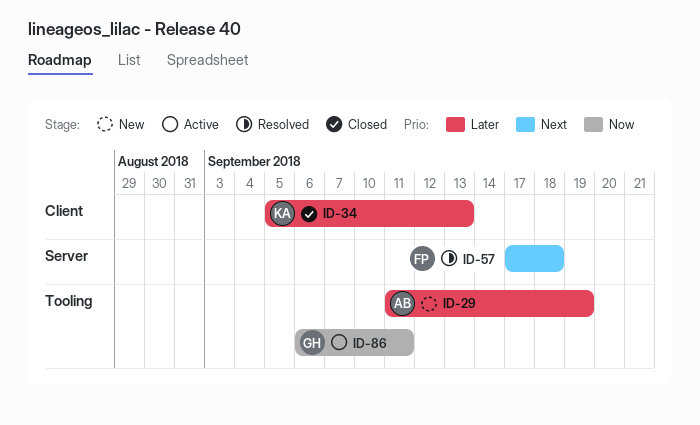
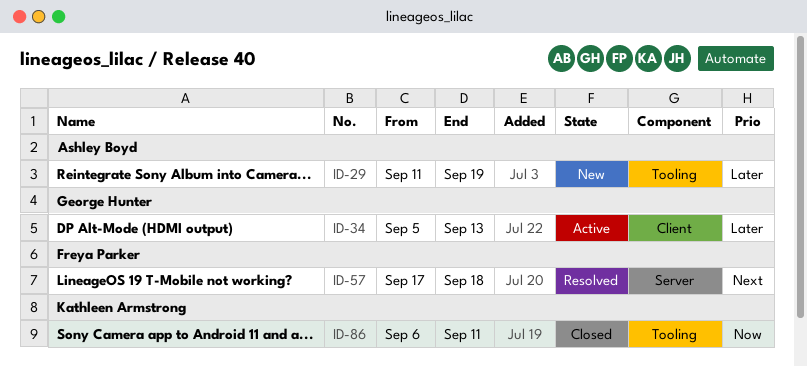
ID-34, status: Closed -> Active
ID-34, owner: Kathleen Armstrong -> George Hunter
ID-86, status: Active -> Closed
ID-86, owner: George Hunter -> Kathleen Armstrong

